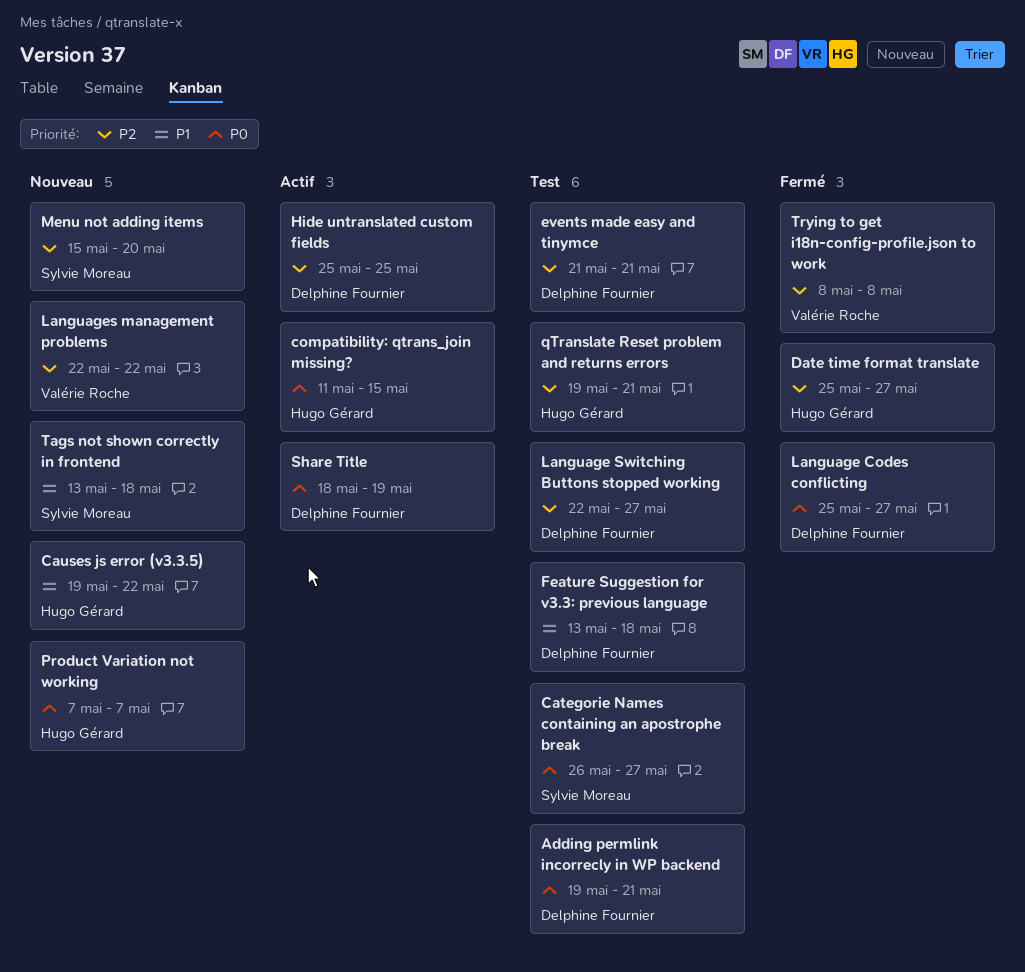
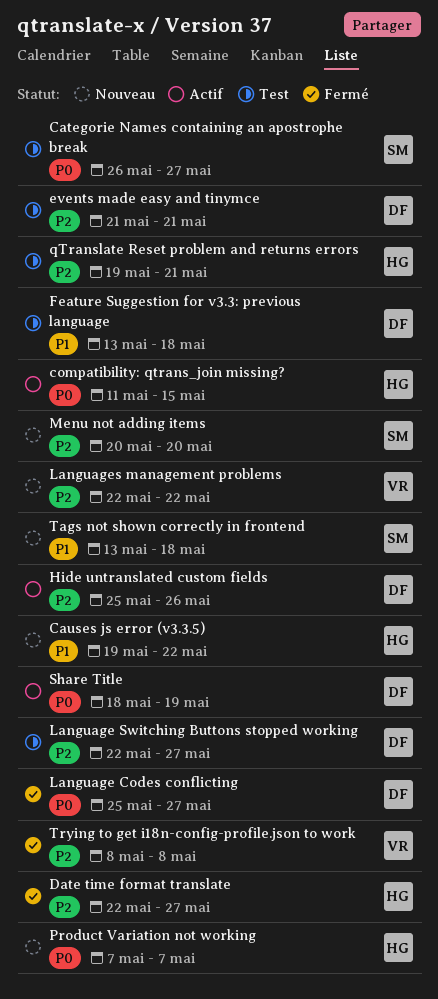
Adding permlink incorrecly in WP backend: present -> none
Date time format translate, start: May 25 -> May 22
Hide untranslated custom fields, due: May 25 -> May 26
Menu not adding items, start: May 15 -> May 20

